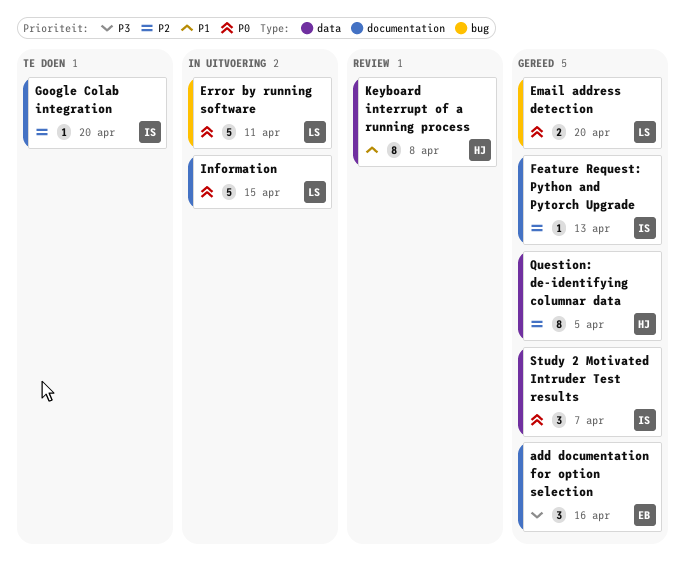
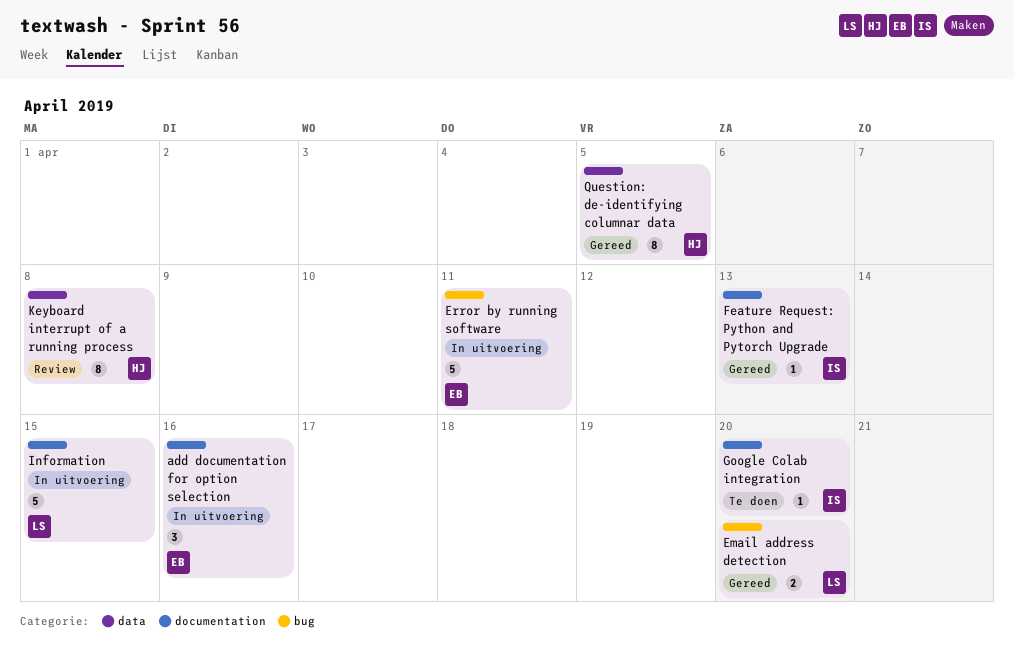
add documentation for option selection, status: Gereed -> In uitvoering
Error by running software, owner: LS -> EB
Study 2 Motivated Intruder Test results: present -> none

